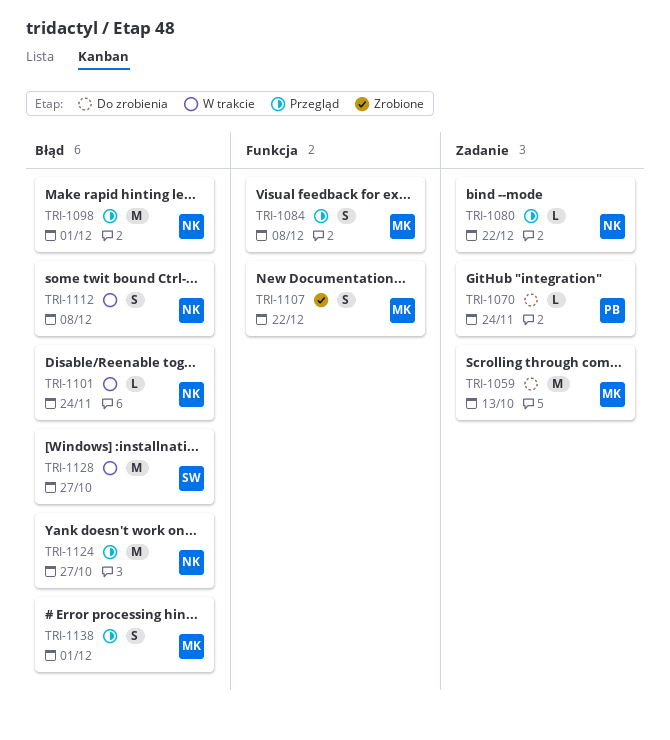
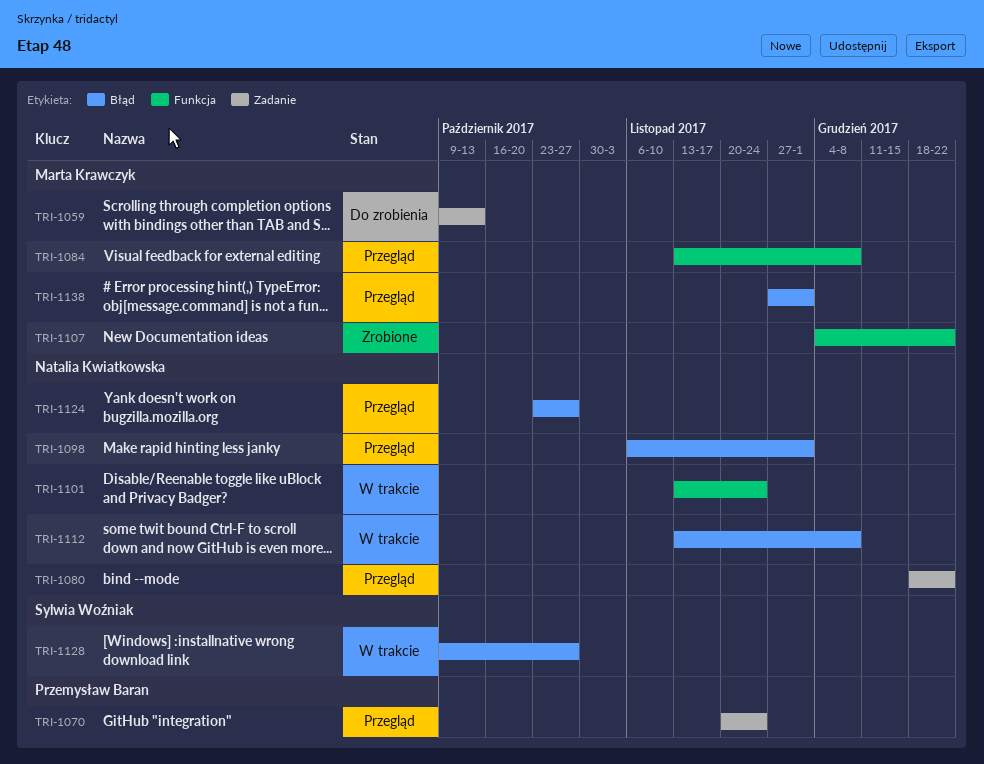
TRI-1070, status: Do zrobienia -> Przegląd
TRI-1101, label: Błąd -> Funkcja

